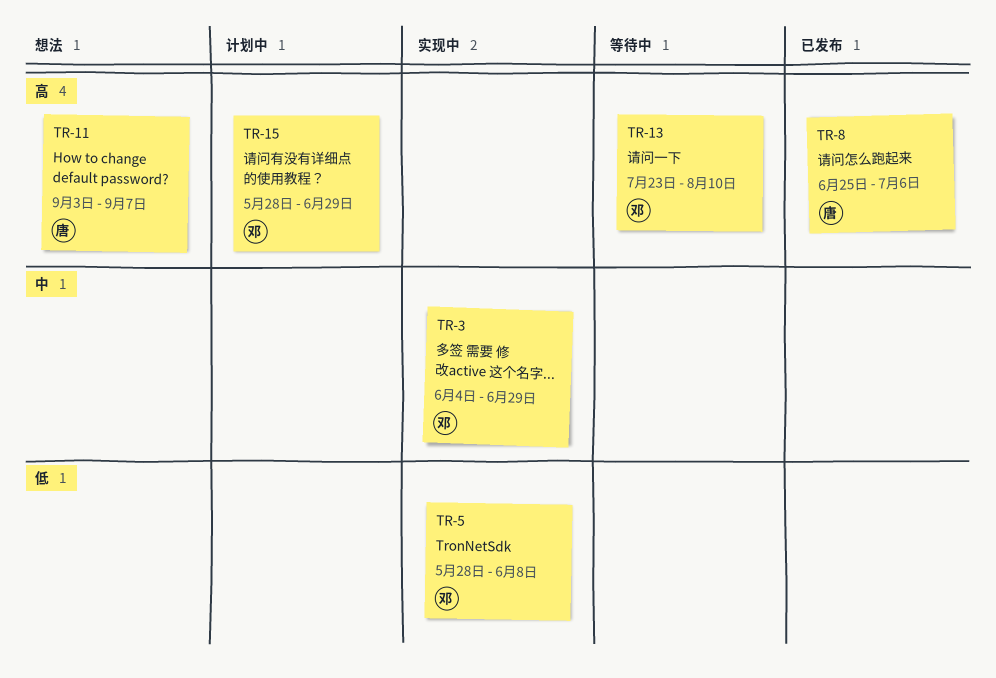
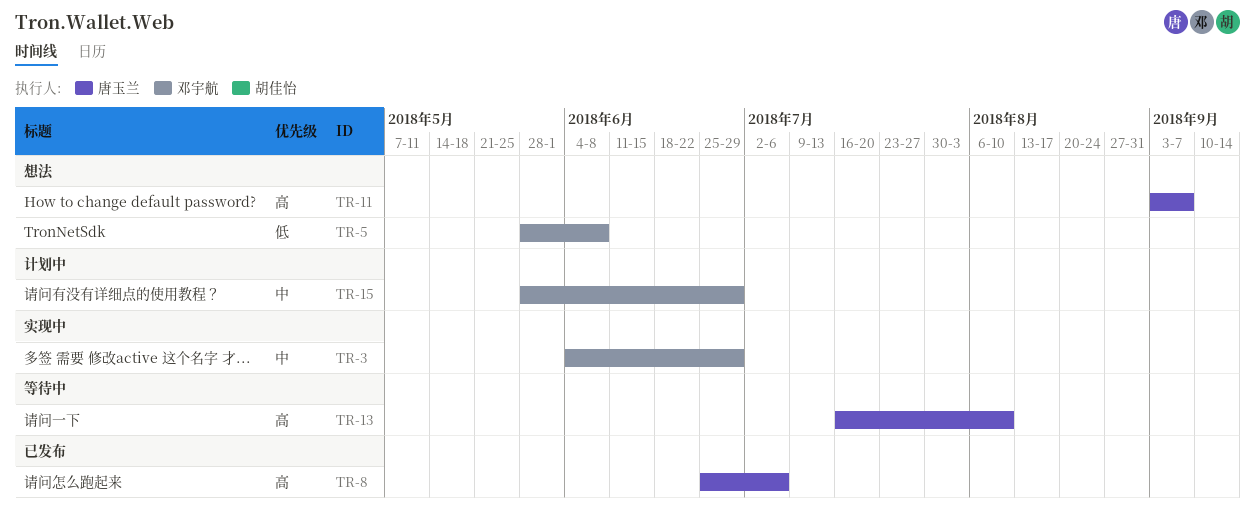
TR-5, status: 实现中 -> 想法
TR-13, owner: 邓宇航 -> 唐玉兰
TR-13, start: Jul 23 -> Jul 16
TR-15, priority: 高 -> 中

